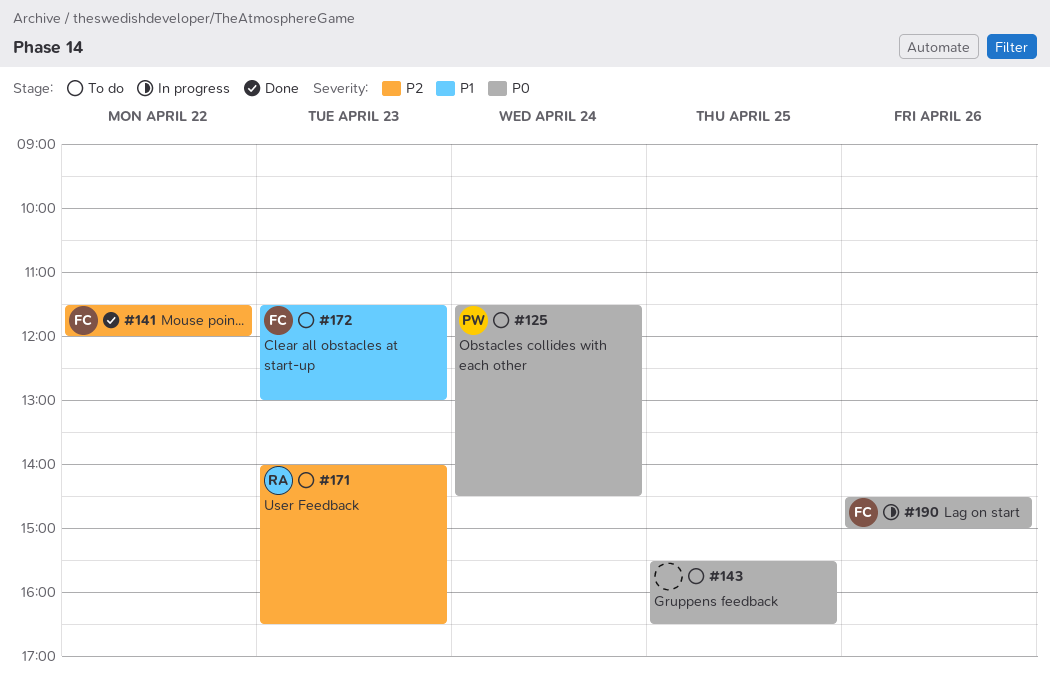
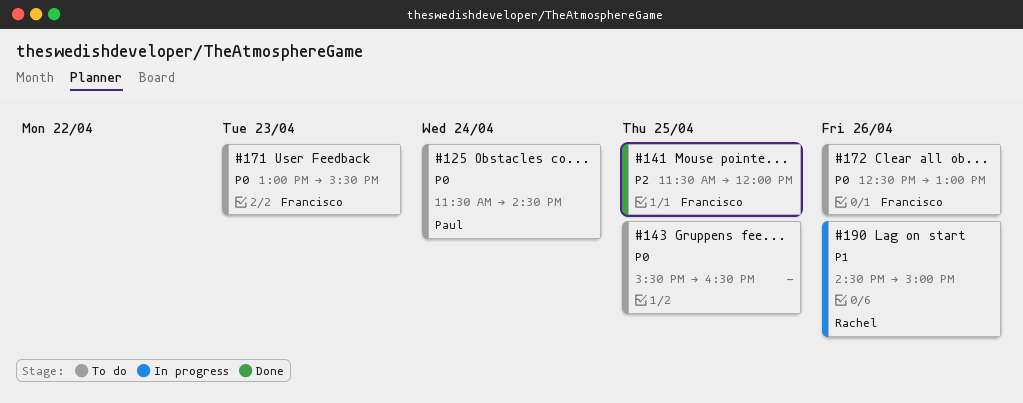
#141, day: Apr 22 -> Apr 25
#171, owner: Rachel -> Francisco
#171, priority: P2 -> P0
#171, begins: 14:00 -> 13:00
#171, ends: 16:30 -> 15:30
#172, priority: P1 -> P0
#172, day: Apr 23 -> Apr 26
#172, begins: 11:30 -> 12:30
#190, owner: Francisco -> Rachel
#190, priority: P0 -> P1

